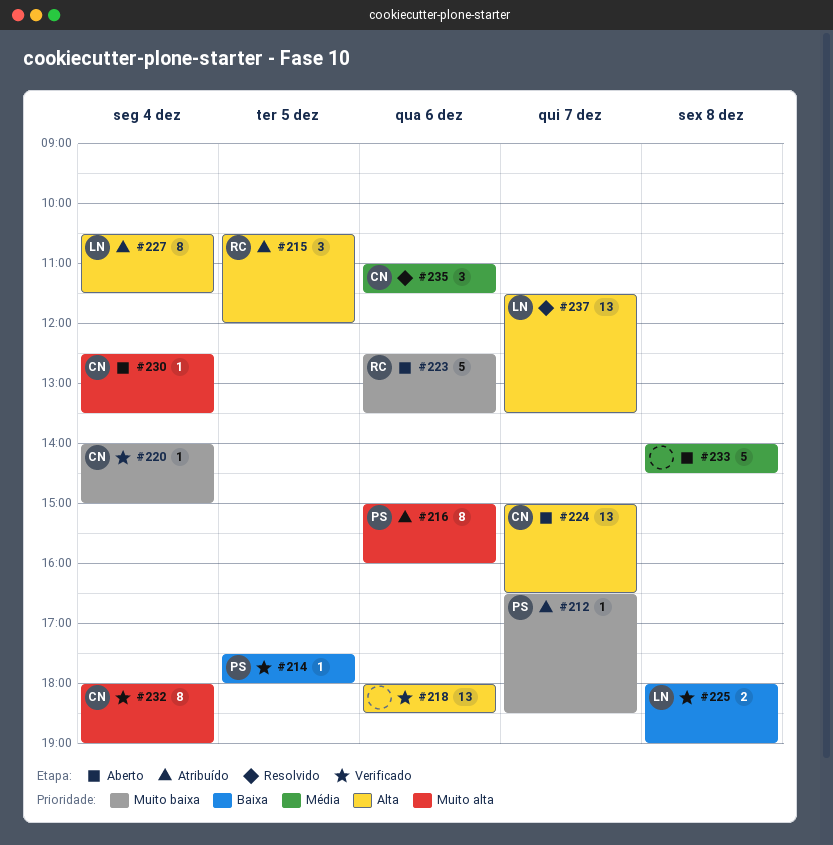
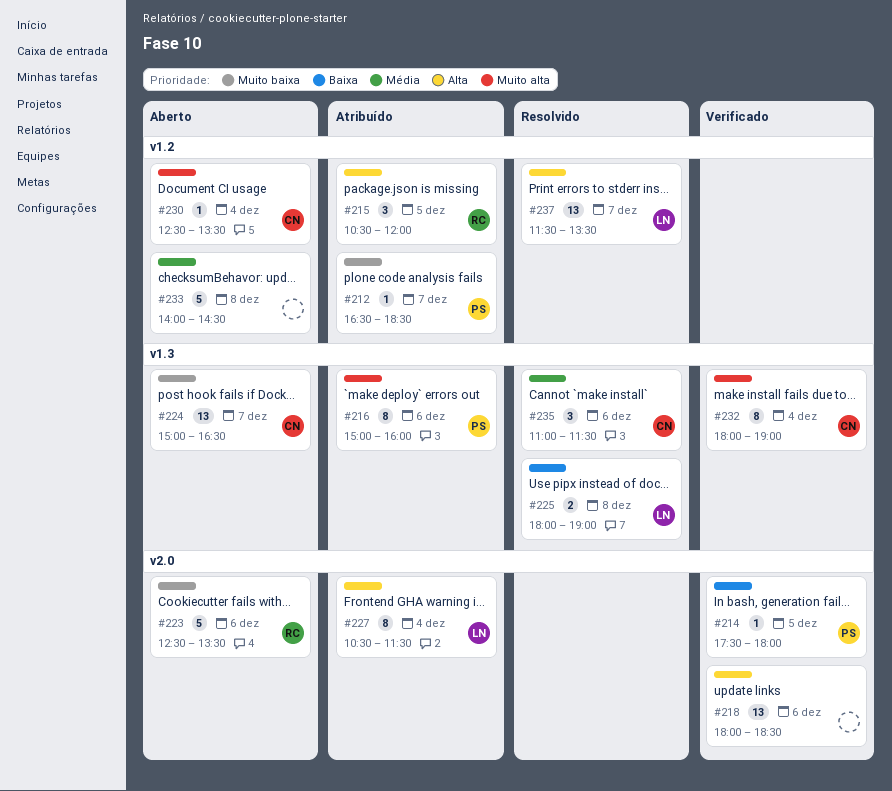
#220: present -> none
#224, priority: Alta -> Muito baixa
#225, status: Verificado -> Resolvido

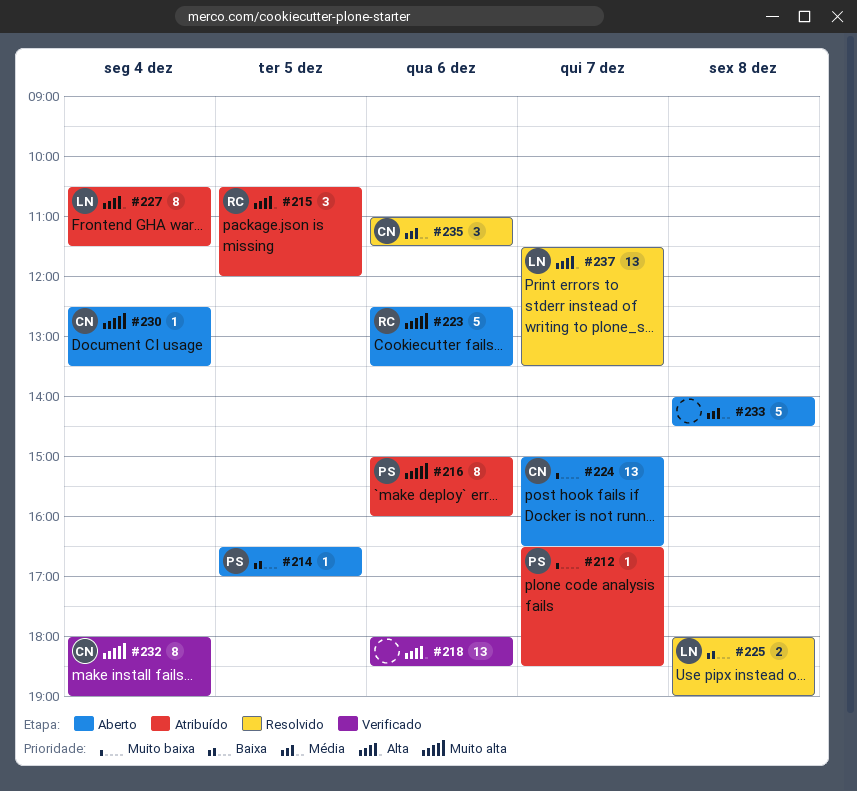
#214, status: Verificado -> Aberto
#214, begins: 17:30 -> 16:30
#214, ends: 18:00 -> 17:00
#223, priority: Muito baixa -> Muito alta

